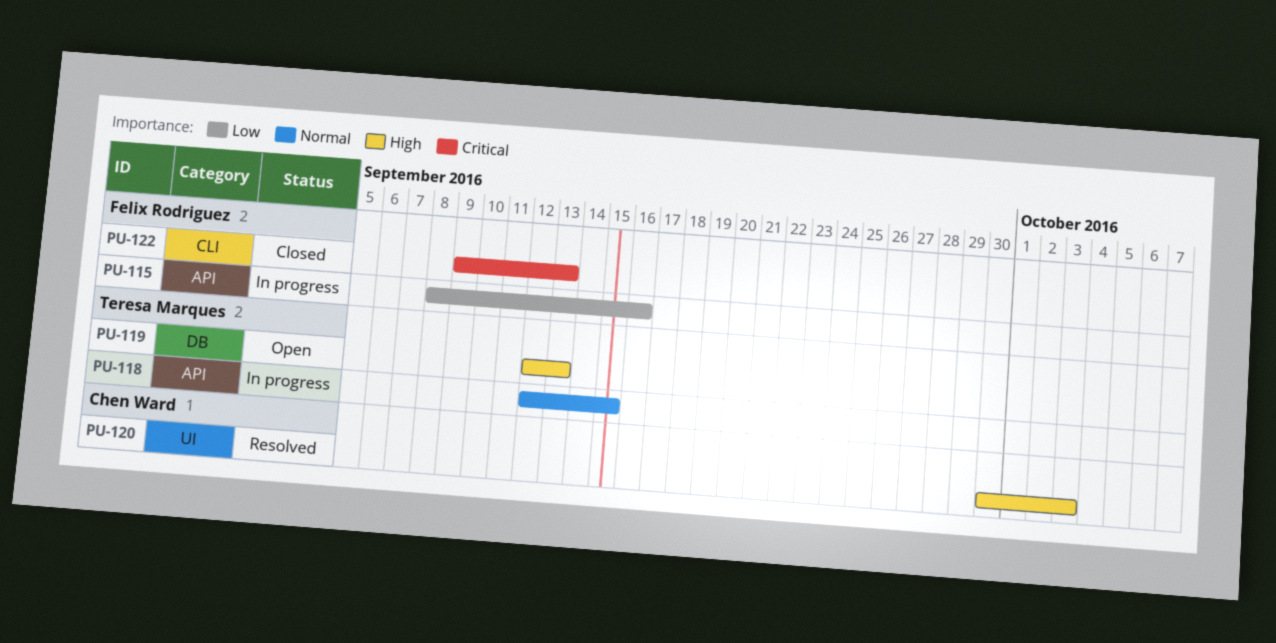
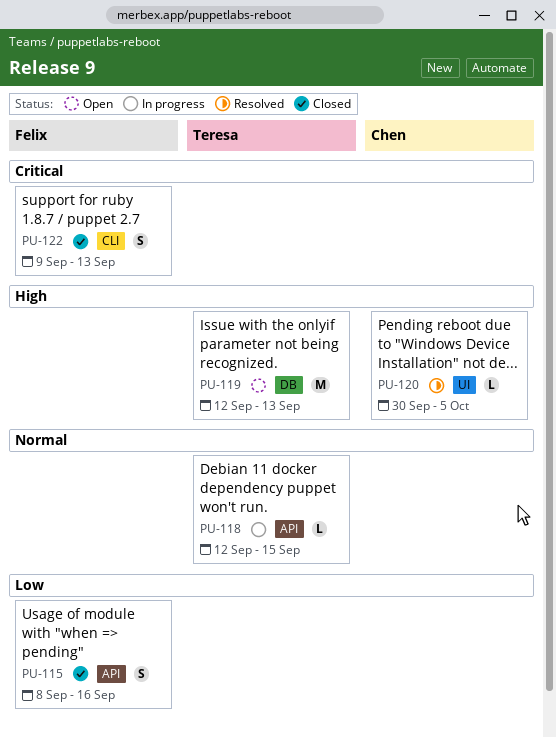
PU-115, status: In progress -> Closed
PU-120, due: Oct 3 -> Oct 5

